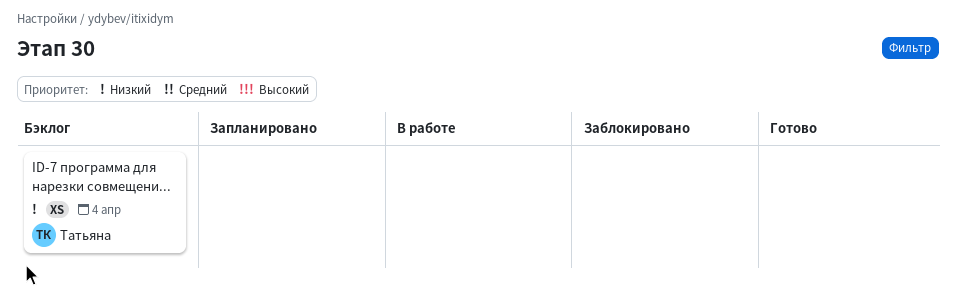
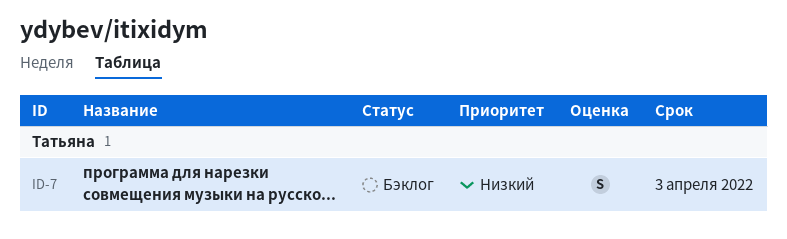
ID-7, estimate: XS -> S
ID-7, due: Apr 4 -> Apr 3

